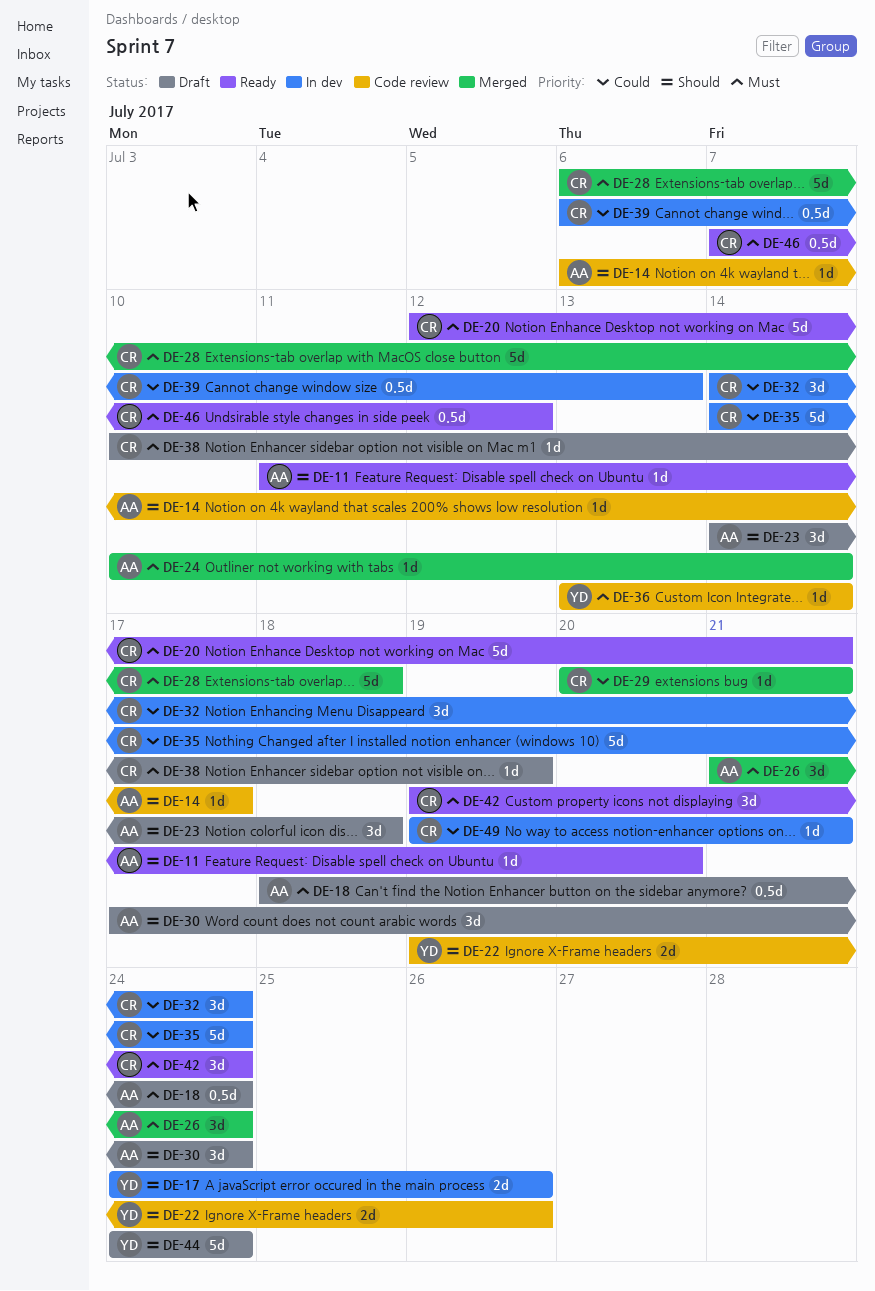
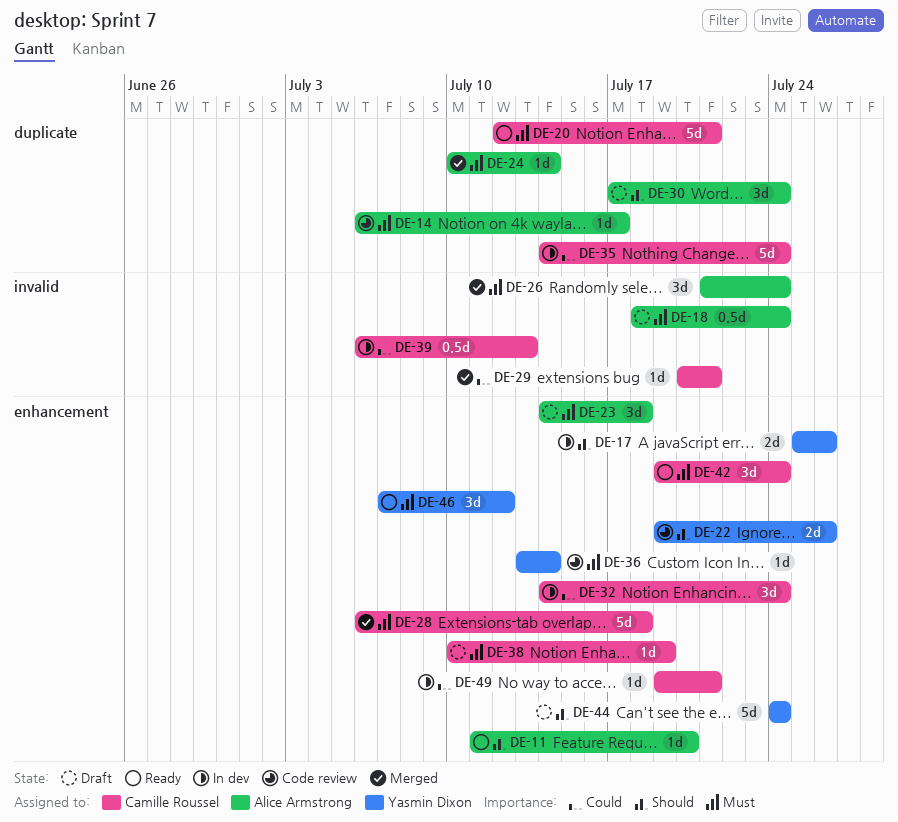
DE-14, priority: Should -> Must
DE-17, start: Jul 24 -> Jul 25
DE-23, priority: Should -> Must
DE-46, owner: Camille Roussel -> Yasmin Dixon
DE-46, estimate: 0.5d -> 3d

